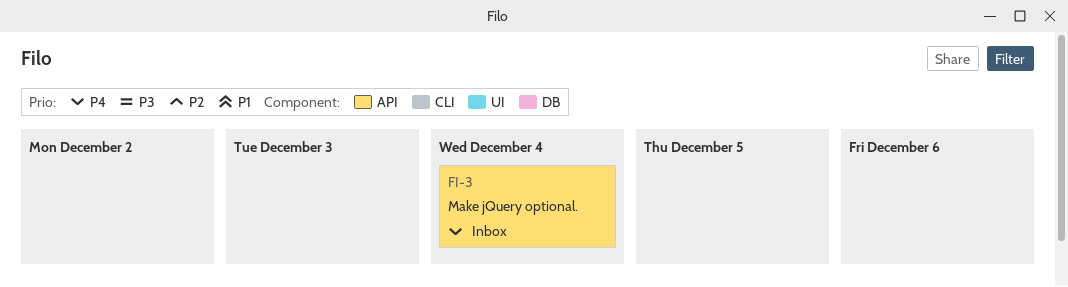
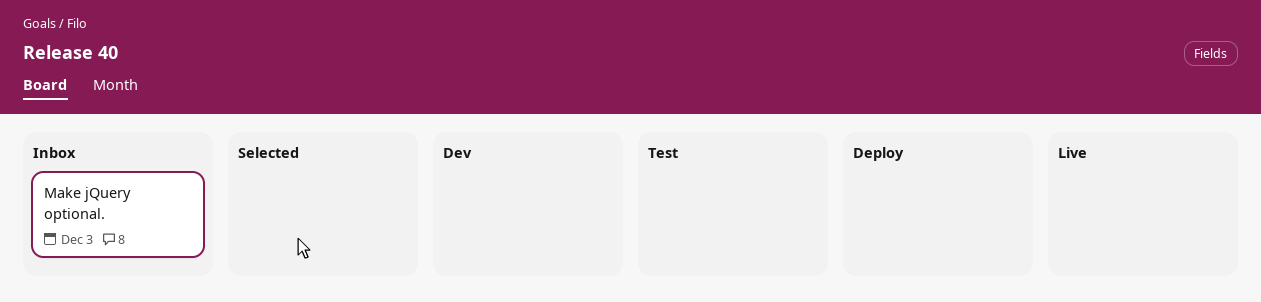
Make jQuery optional., due: Dec 4 -> Dec 3

